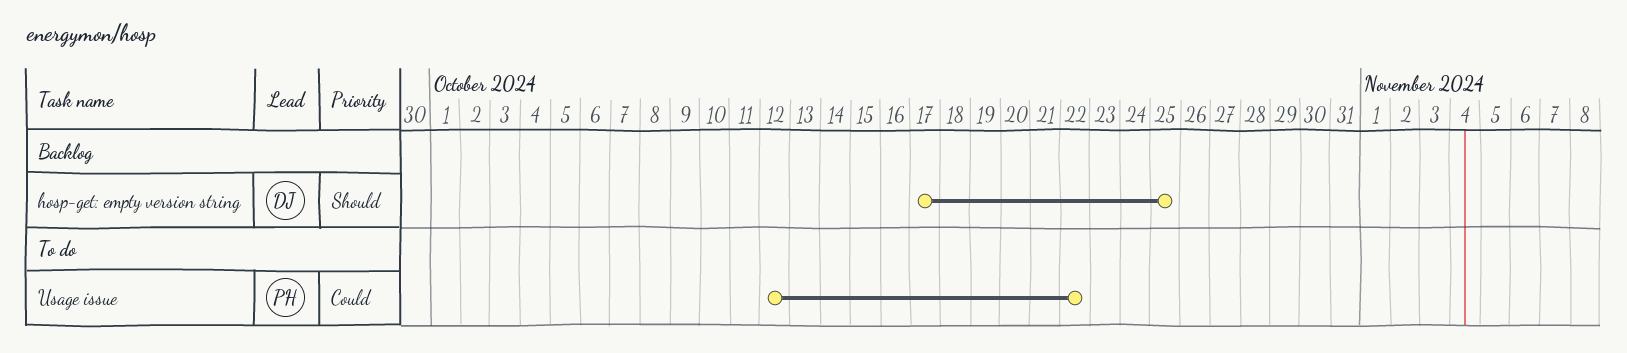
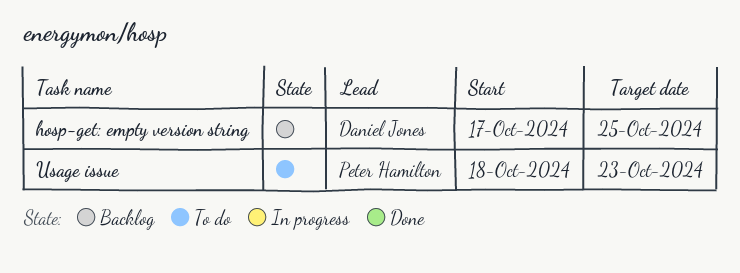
Usage issue, start: Oct 12 -> Oct 18
Usage issue, due: Oct 22 -> Oct 23

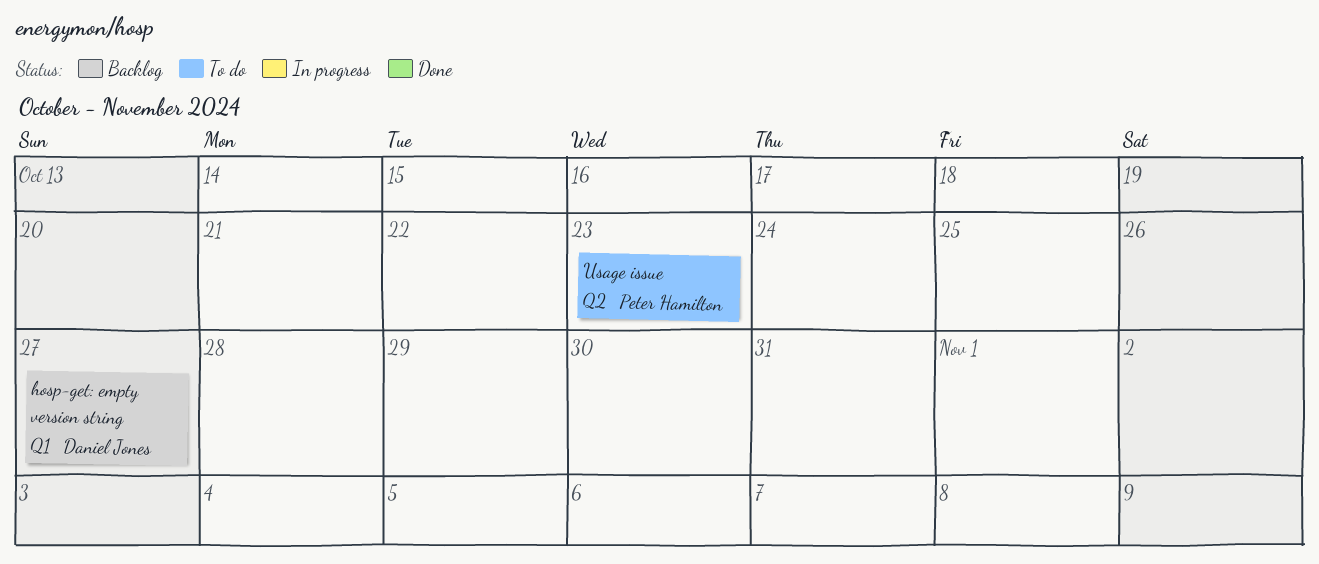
hosp-get: empty version string, due: Oct 25 -> Oct 27

